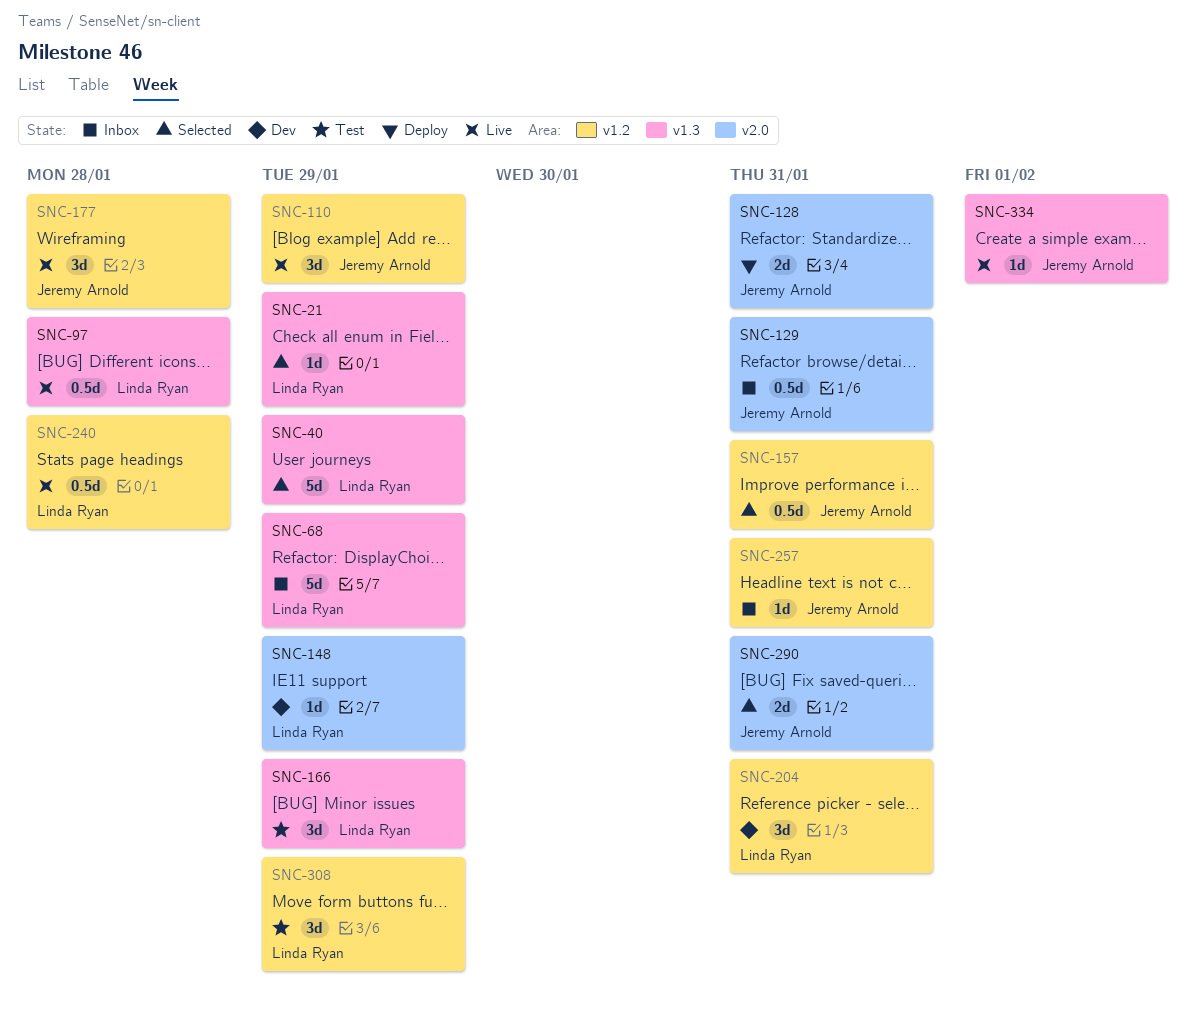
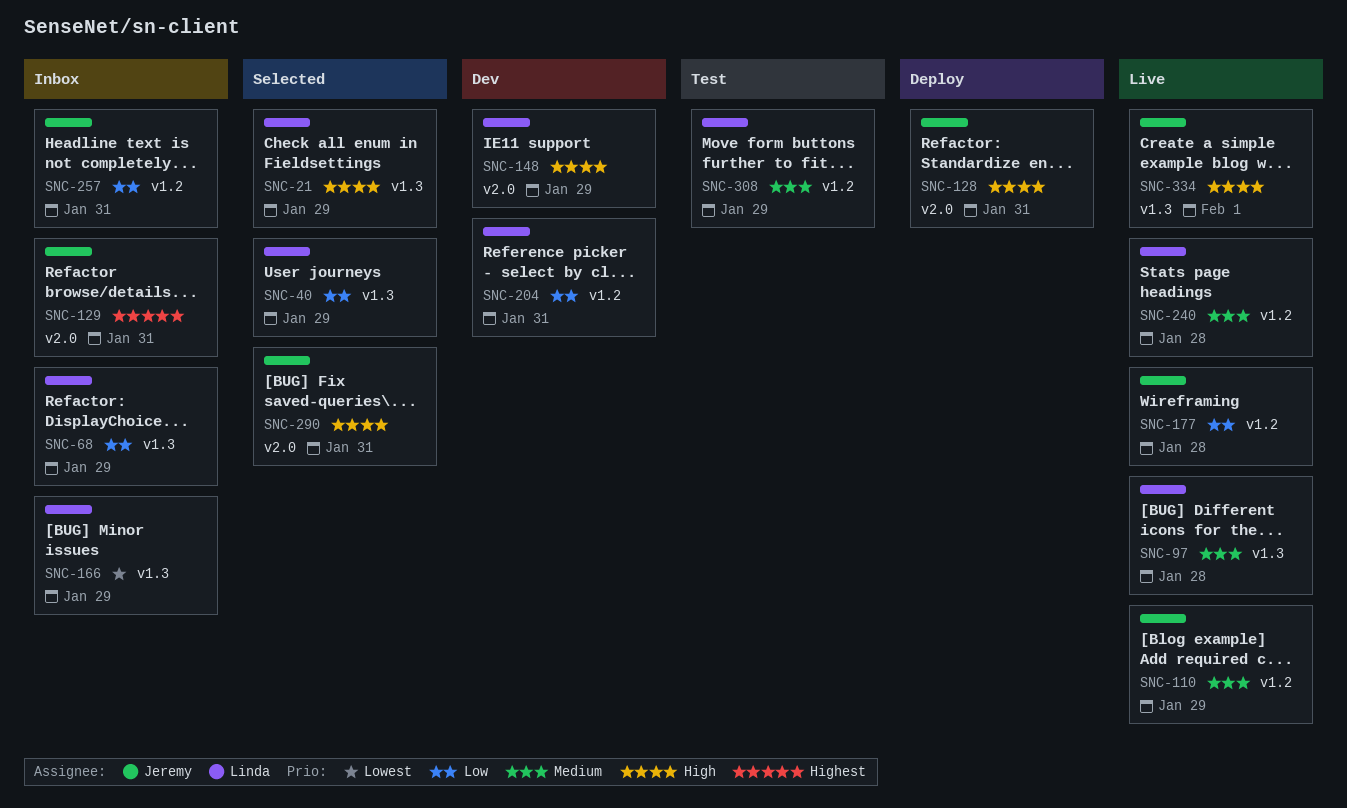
SNC-157: present -> none
SNC-166, status: Test -> Inbox

